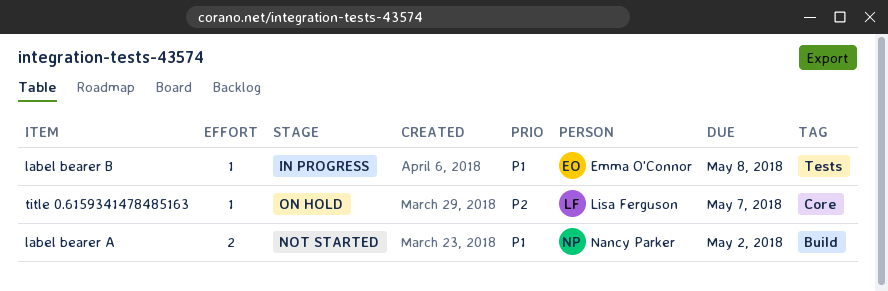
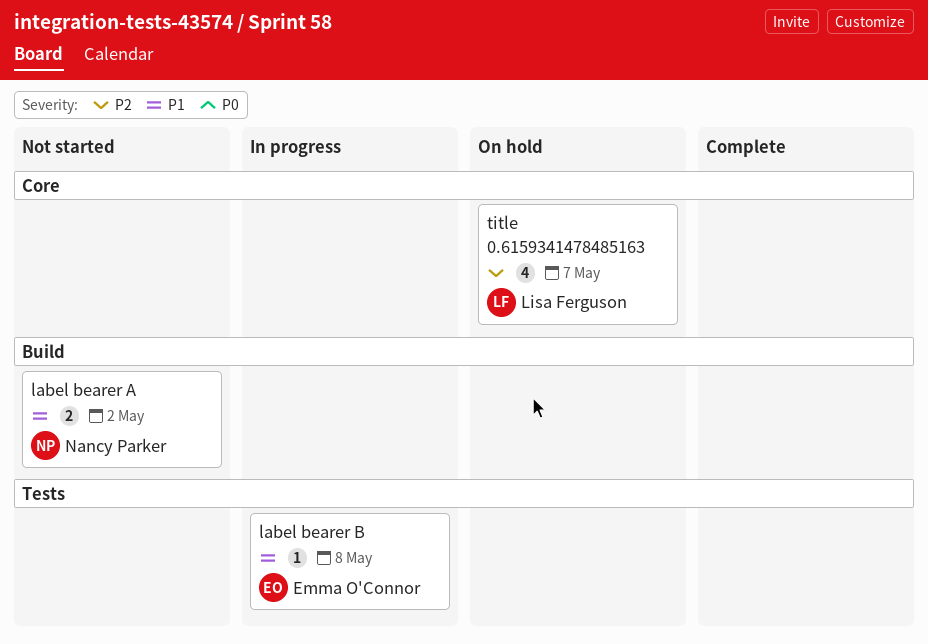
title 0.6159341478485163, estimate: 1 -> 4

